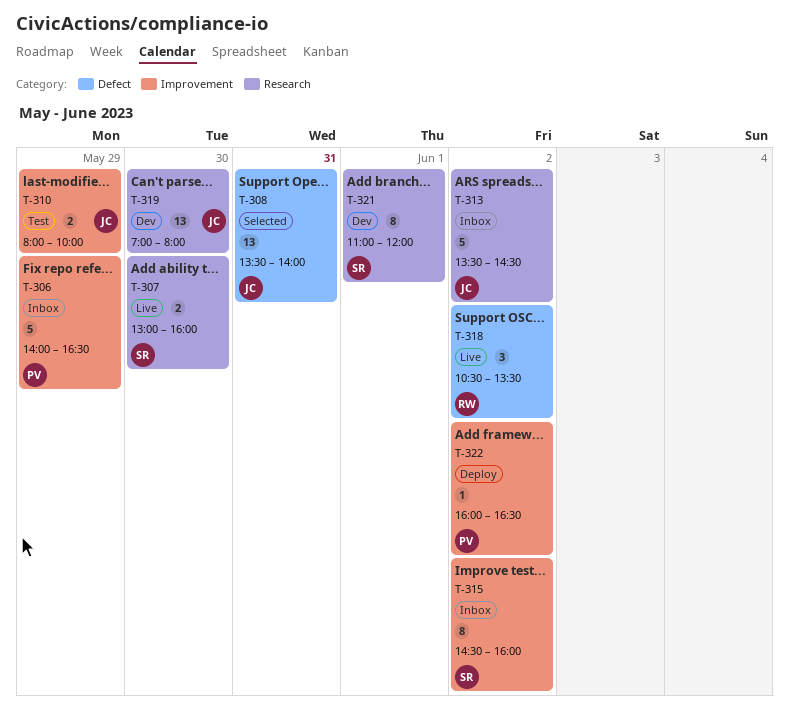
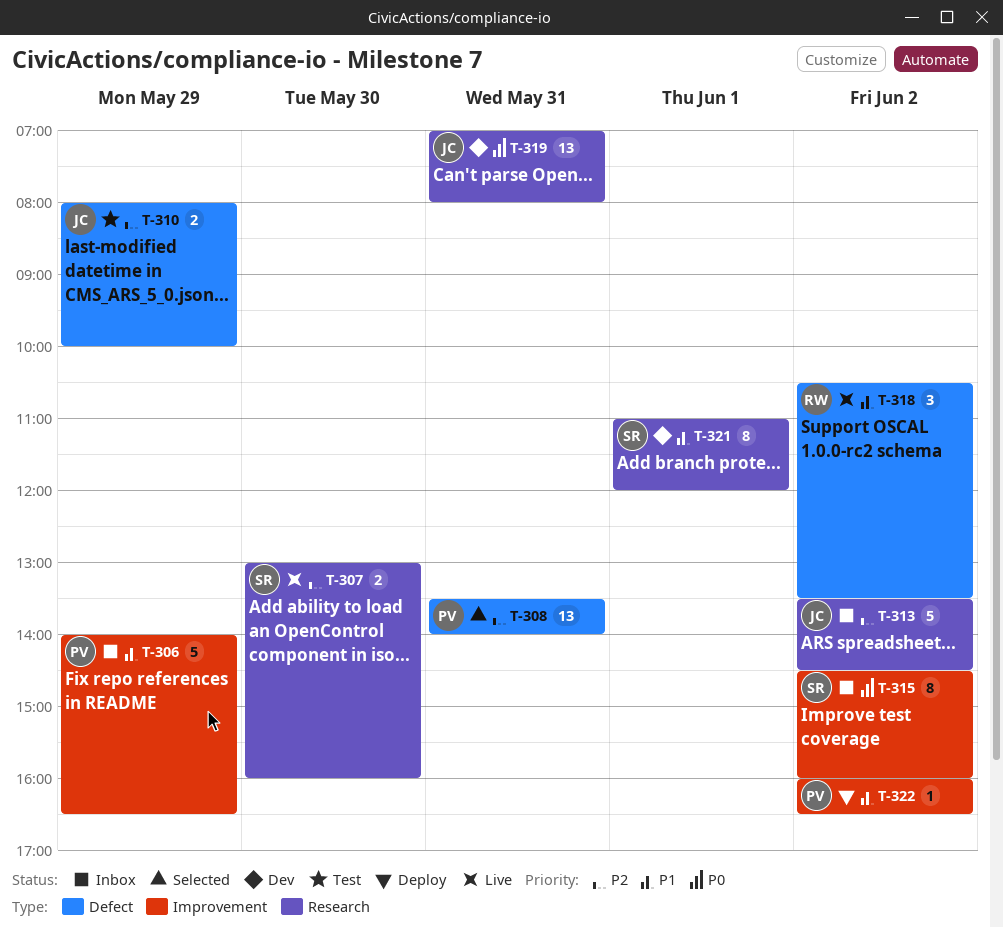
T-308, owner: JC -> PV
T-310, label: Improvement -> Defect
T-319, day: May 30 -> May 31

